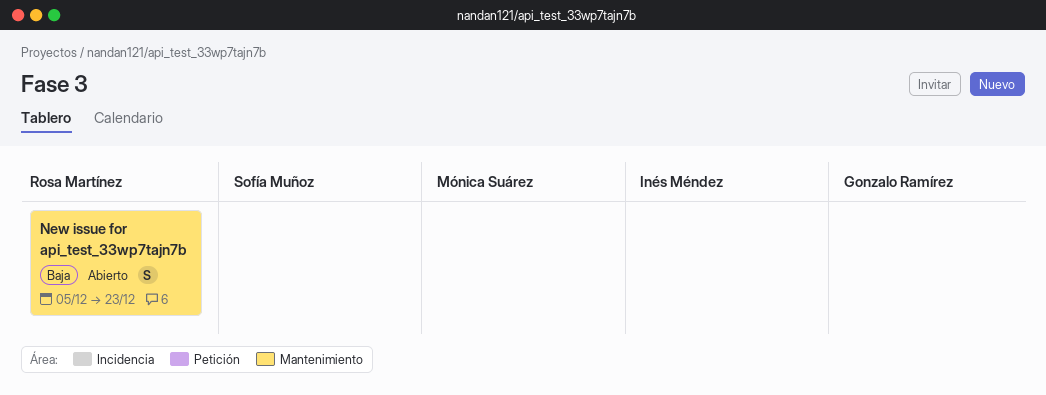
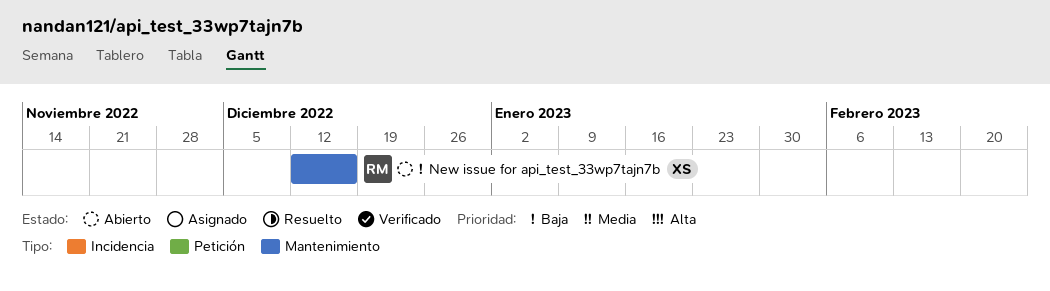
New issue for api_test_33wp7tajn7b, estimate: S -> XS
New issue for api_test_33wp7tajn7b, start: Dec 5 -> Dec 12
New issue for api_test_33wp7tajn7b, due: Dec 23 -> Dec 16

